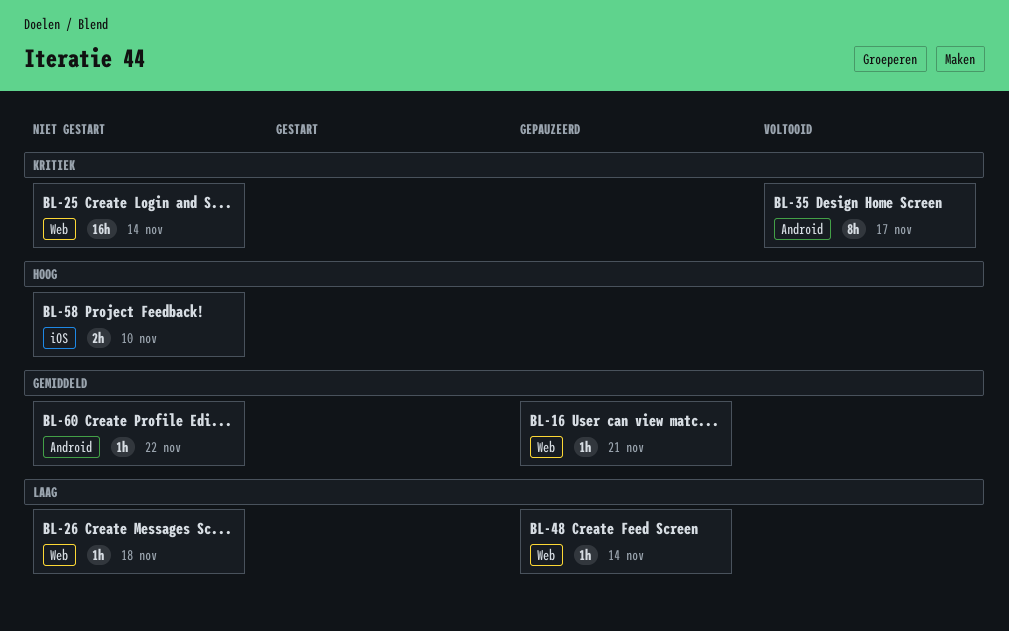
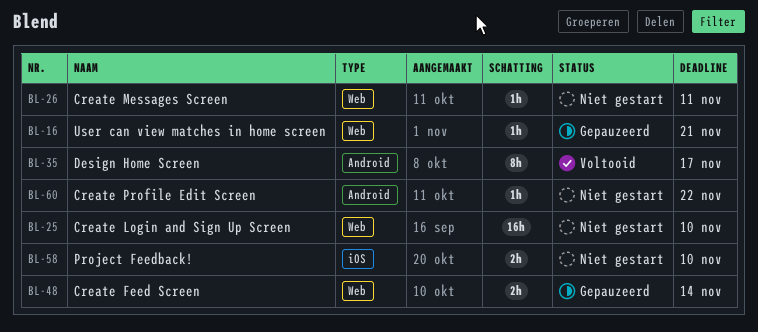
BL-25, due: Nov 14 -> Nov 10
BL-26, due: Nov 18 -> Nov 11
BL-48, estimate: 1h -> 2h

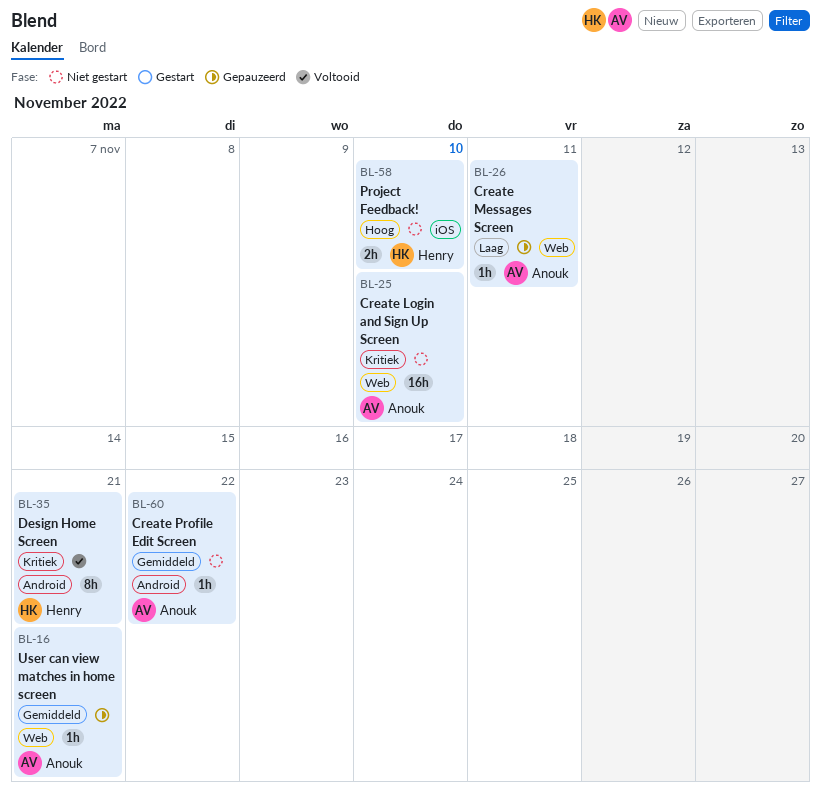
BL-26, status: Niet gestart -> Gepauzeerd
BL-35, due: Nov 17 -> Nov 21
BL-48: present -> none

